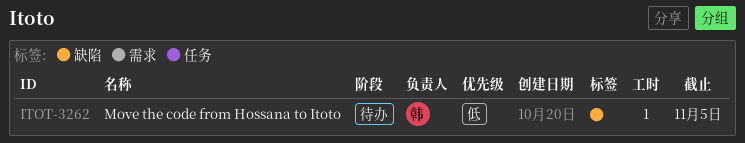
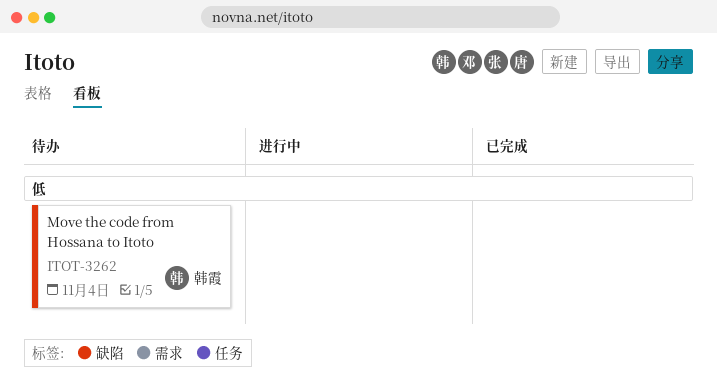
ITOT-3262, due: Nov 5 -> Nov 4

